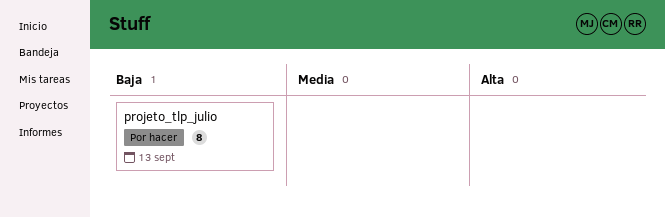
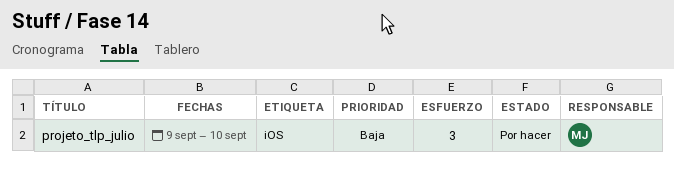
projeto_tlp_julio, estimate: 8 -> 3
projeto_tlp_julio, due: Sep 13 -> Sep 10

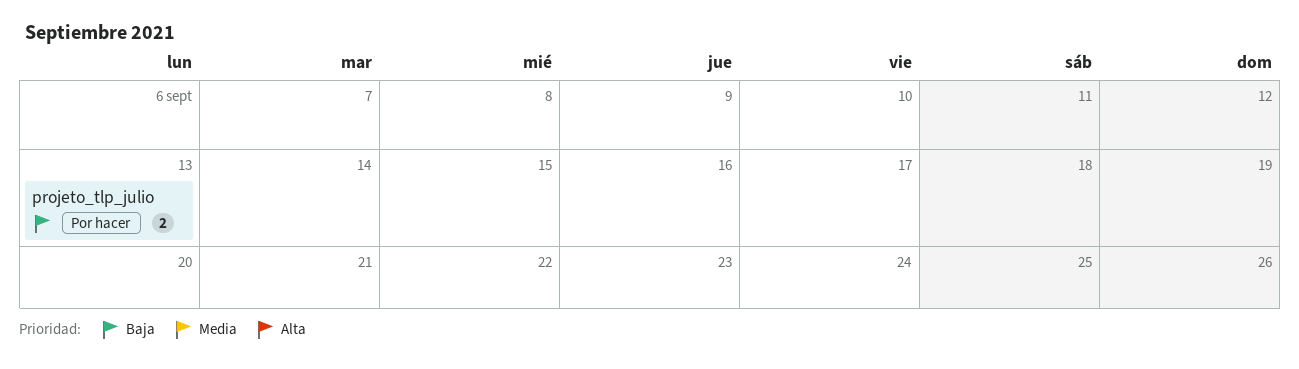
projeto_tlp_julio, estimate: 3 -> 2
projeto_tlp_julio, due: Sep 10 -> Sep 13

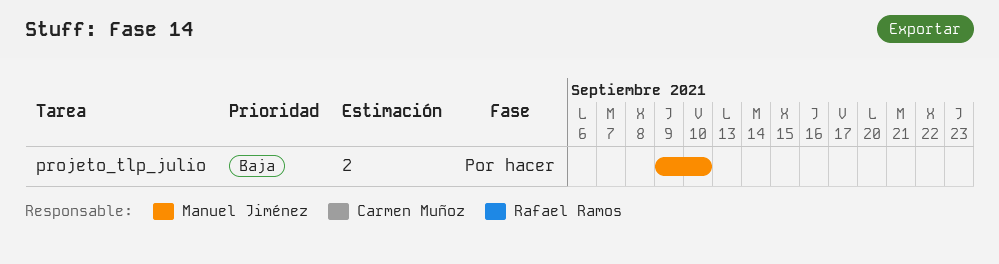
projeto_tlp_julio, due: Sep 13 -> Sep 10

